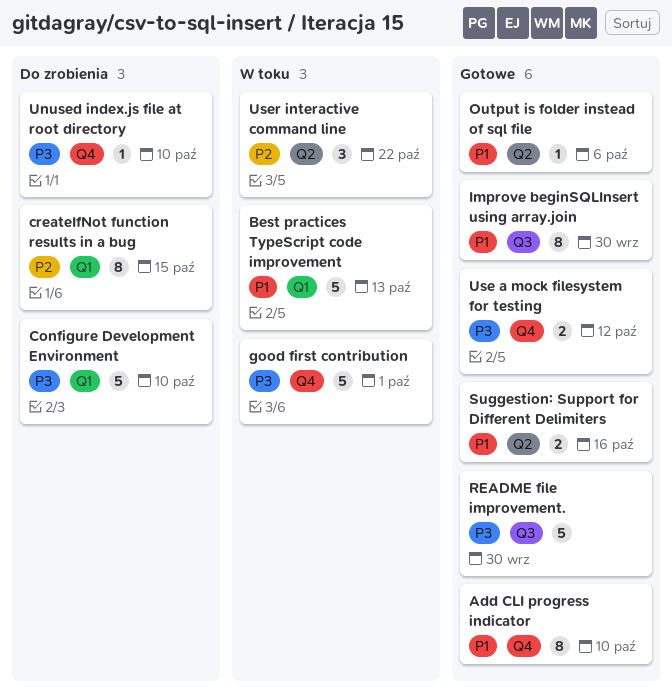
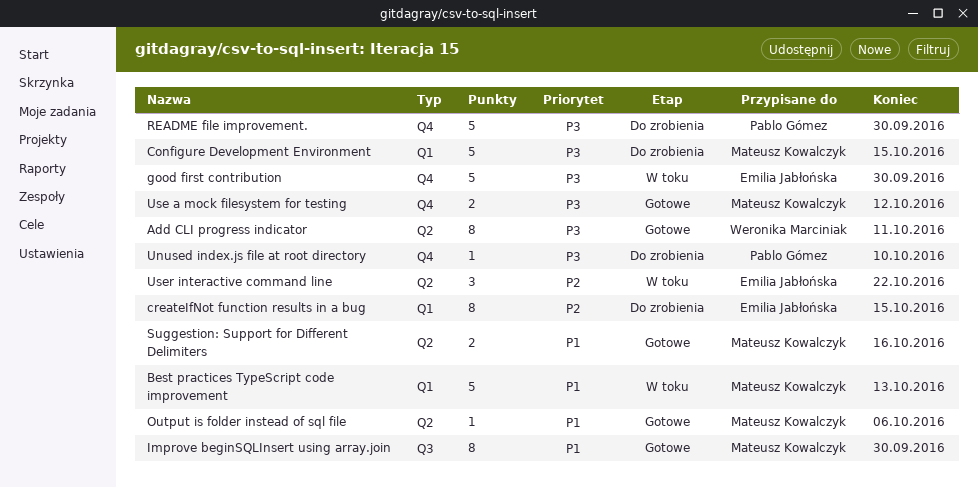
Add CLI progress indicator, priority: P1 -> P3
Add CLI progress indicator, label: Q4 -> Q2
Add CLI progress indicator, due: Oct 10 -> Oct 11
Configure Development Environment, due: Oct 10 -> Oct 15
good first contribution, due: Oct 1 -> Sep 30
README file improvement., status: Gotowe -> Do zrobienia
README file improvement., label: Q3 -> Q4

